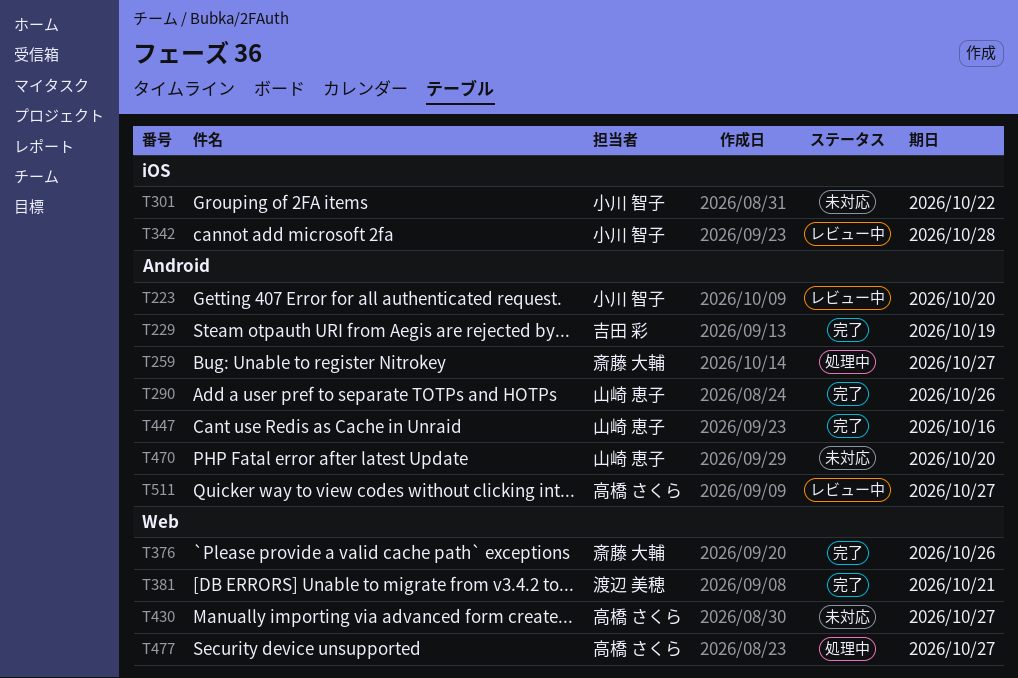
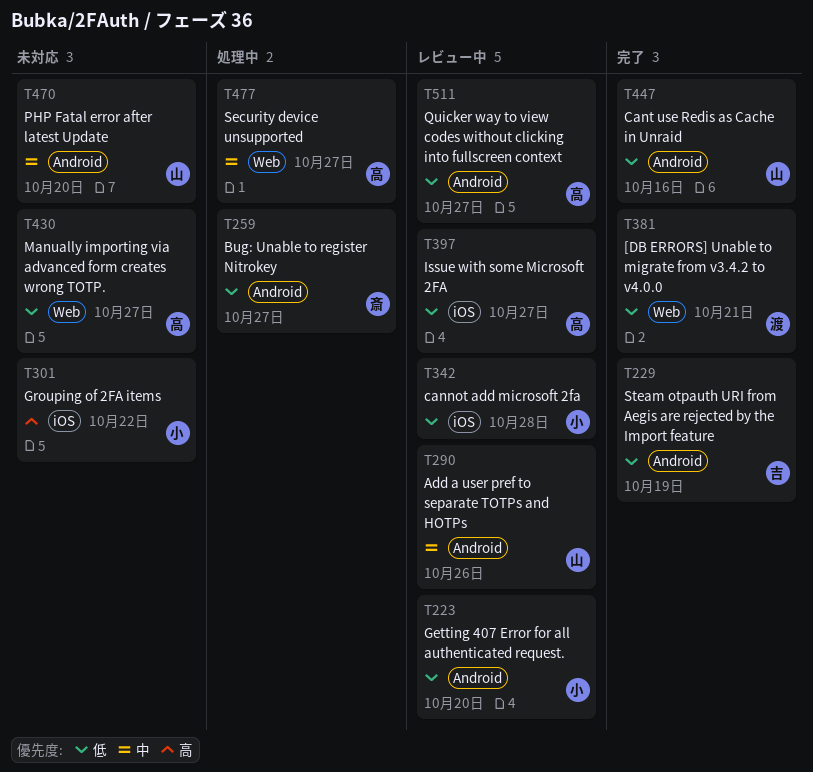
T290, status: 完了 -> レビュー中
T376: present -> none
T397: none -> present

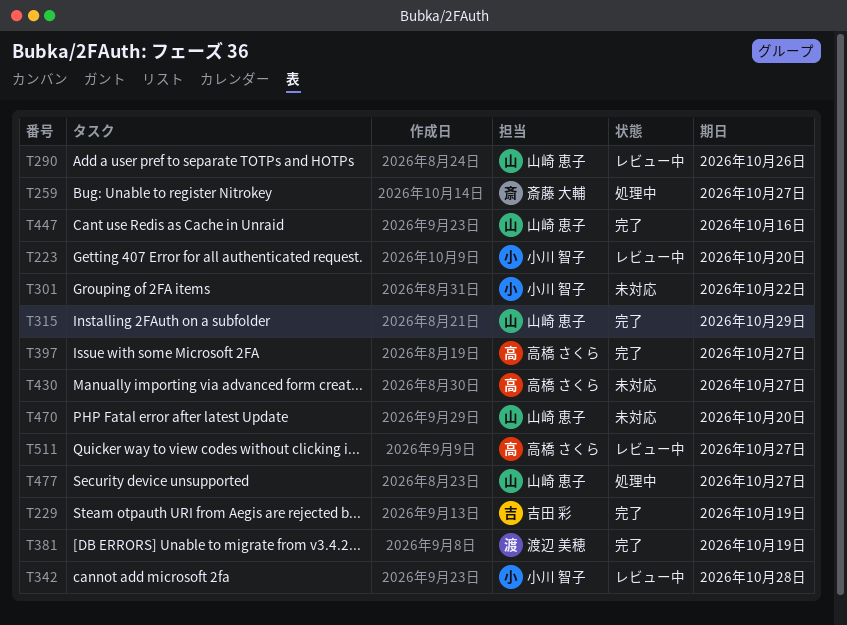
T315: none -> present
T381, due: Oct 21 -> Oct 19
T397, status: レビュー中 -> 完了
T477, owner: 高橋 さくら -> 山崎 恵子

